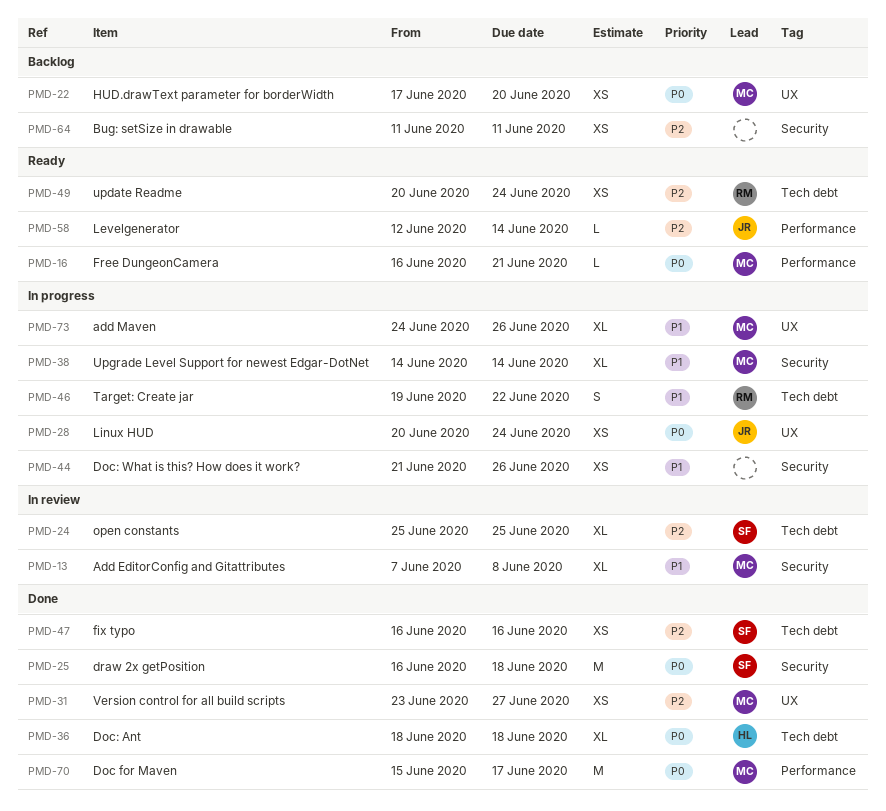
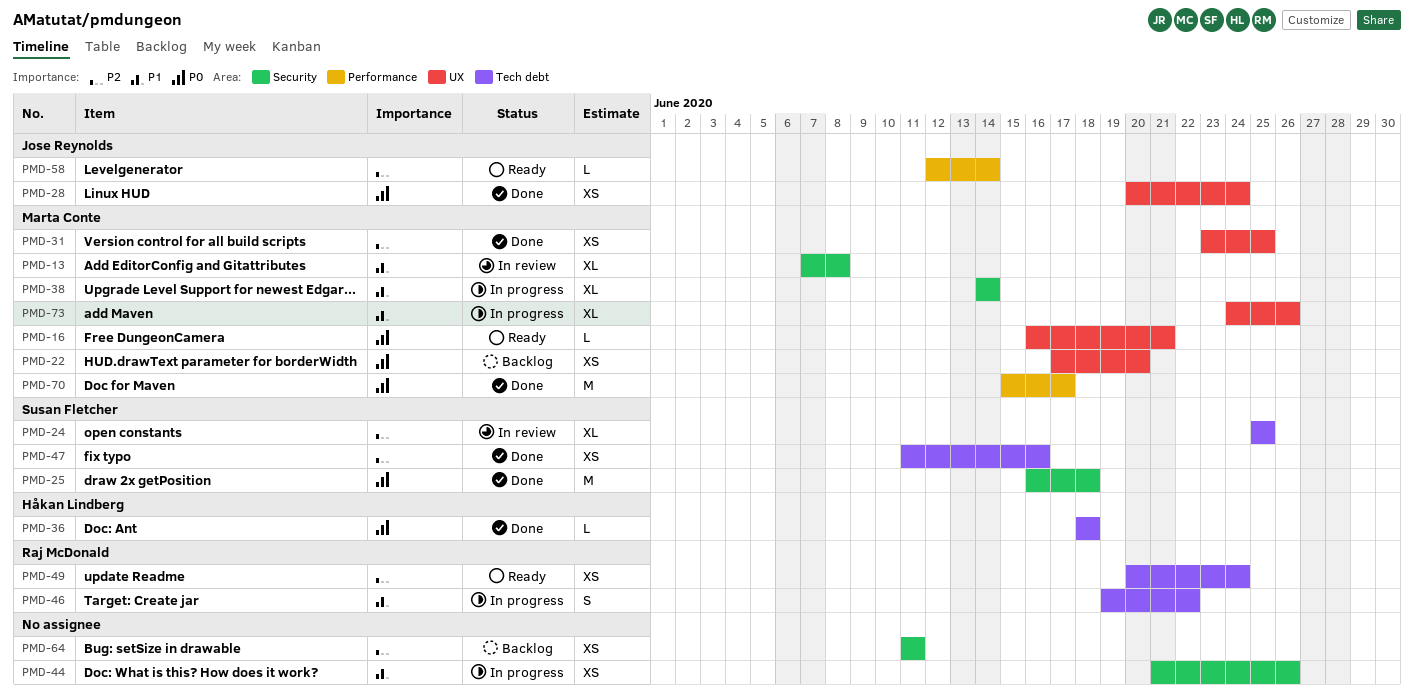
PMD-16, label: Performance -> UX
PMD-28, status: In progress -> Done
PMD-31, due: Jun 27 -> Jun 25
PMD-36, estimate: XL -> L
PMD-47, start: Jun 16 -> Jun 11

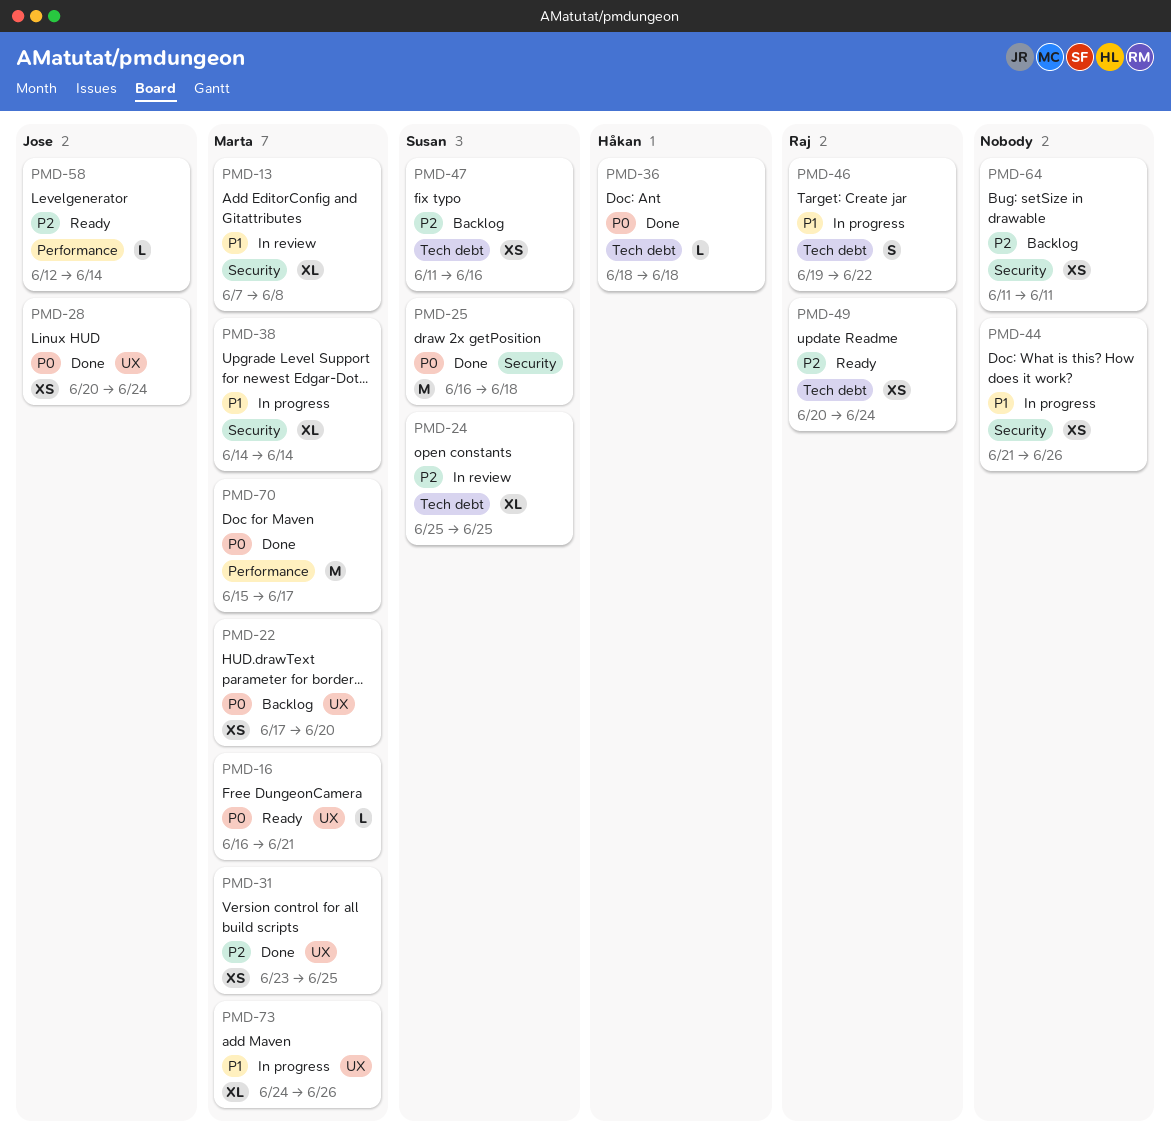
PMD-47, status: Done -> Backlog

